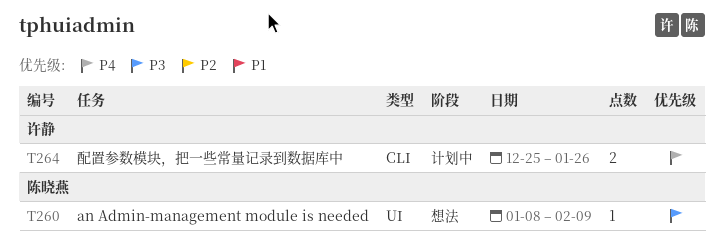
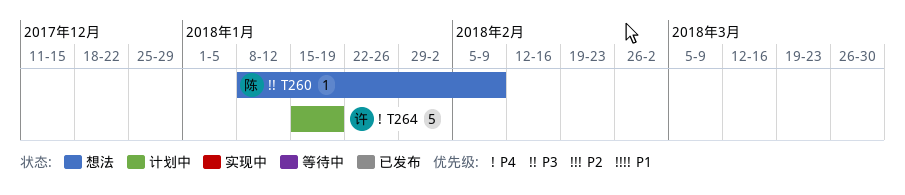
T264, estimate: 2 -> 5
T264, start: Dec 25 -> Jan 15
T264, due: Jan 26 -> Jan 19

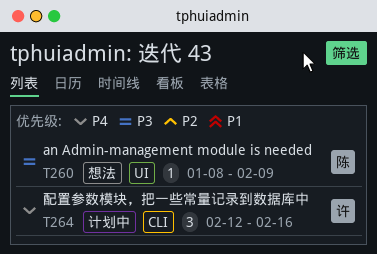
T264, estimate: 5 -> 3
T264, start: Jan 15 -> Feb 12
T264, due: Jan 19 -> Feb 16

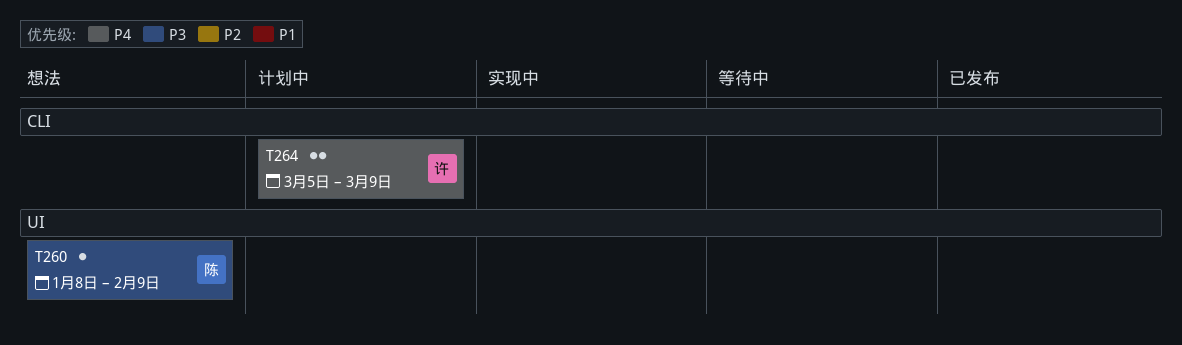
T264, estimate: 3 -> 2
T264, start: Feb 12 -> Mar 5
T264, due: Feb 16 -> Mar 9

